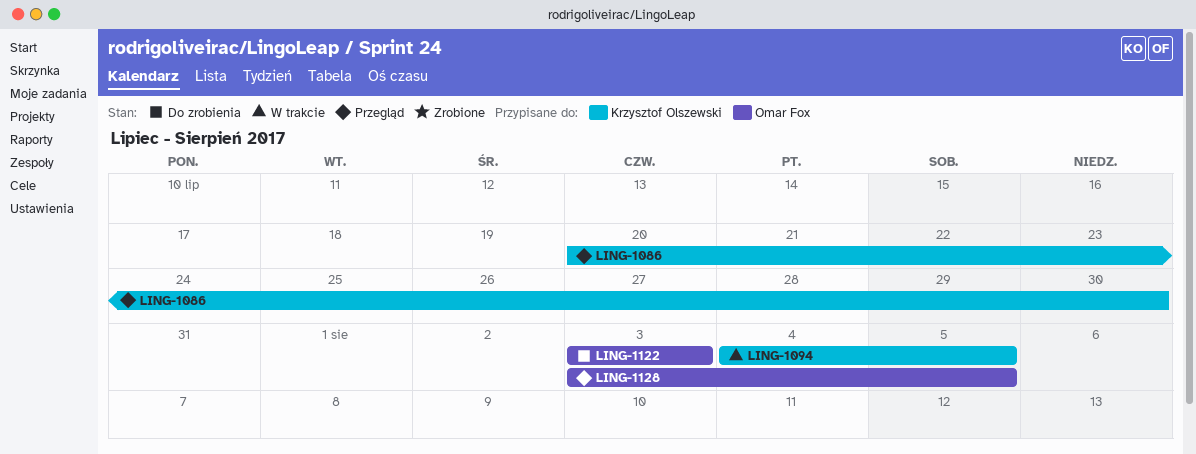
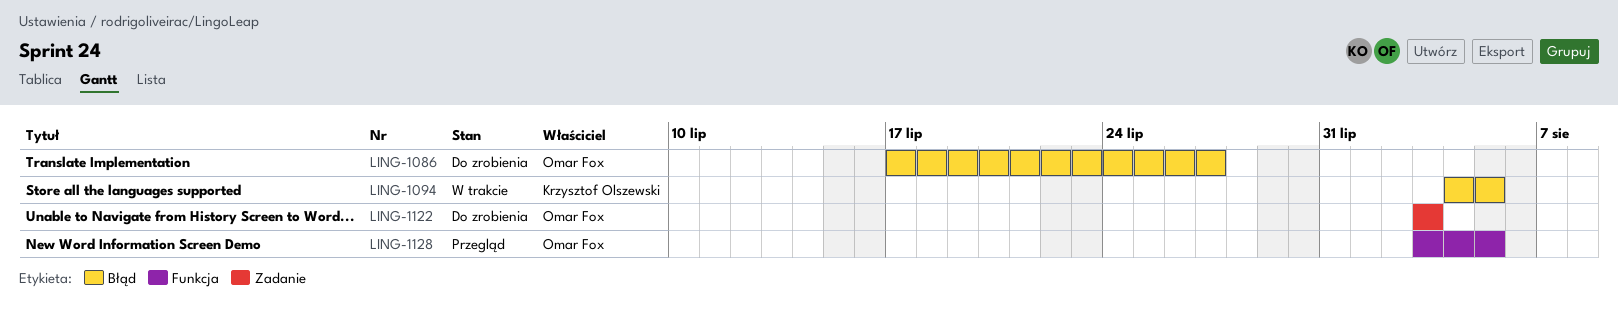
LING-1086, status: Przegląd -> Do zrobienia
LING-1086, owner: Krzysztof Olszewski -> Omar Fox
LING-1086, start: Jul 20 -> Jul 17
LING-1086, due: Jul 30 -> Jul 27

